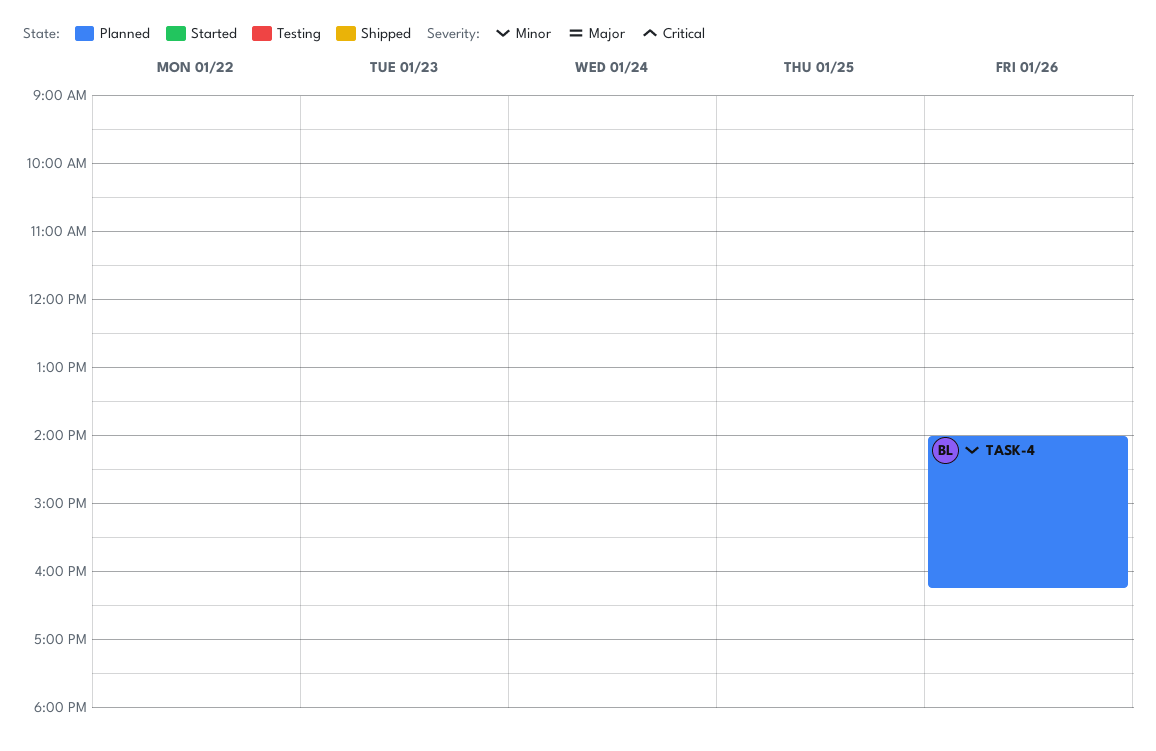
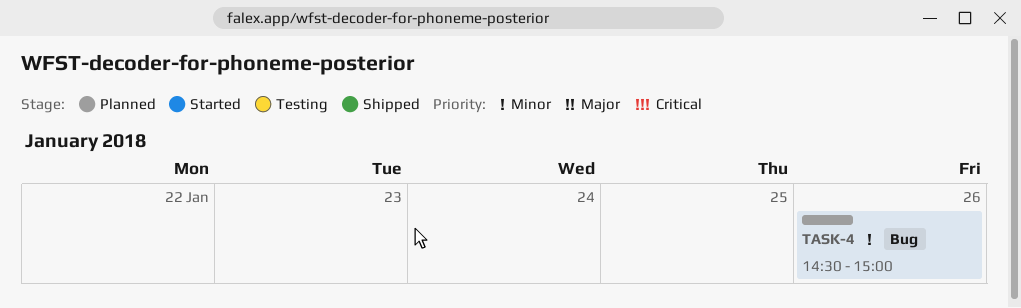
TASK-4, begins: 14:00 -> 14:30
TASK-4, ends: 16:15 -> 15:00

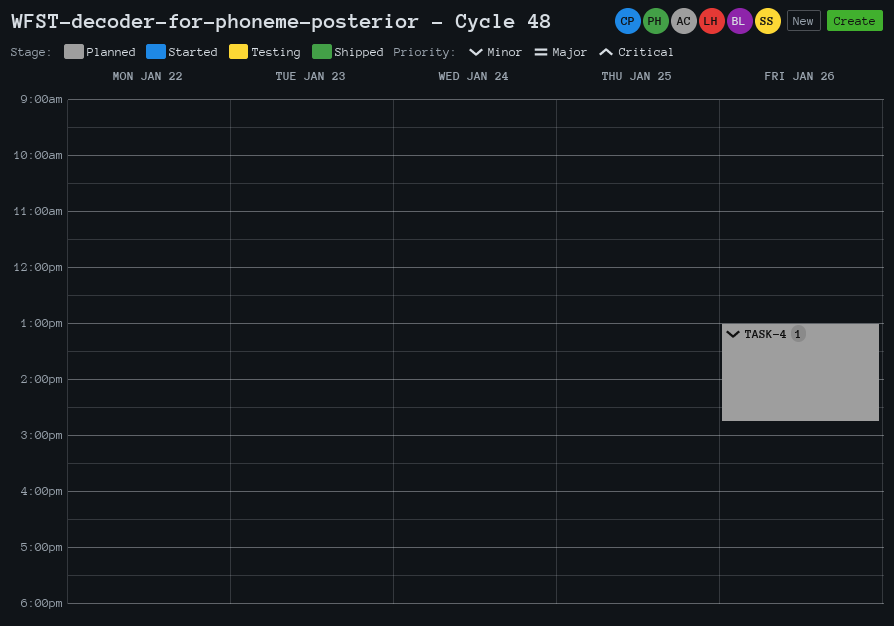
TASK-4, begins: 14:30 -> 13:00
TASK-4, ends: 15:00 -> 14:45

